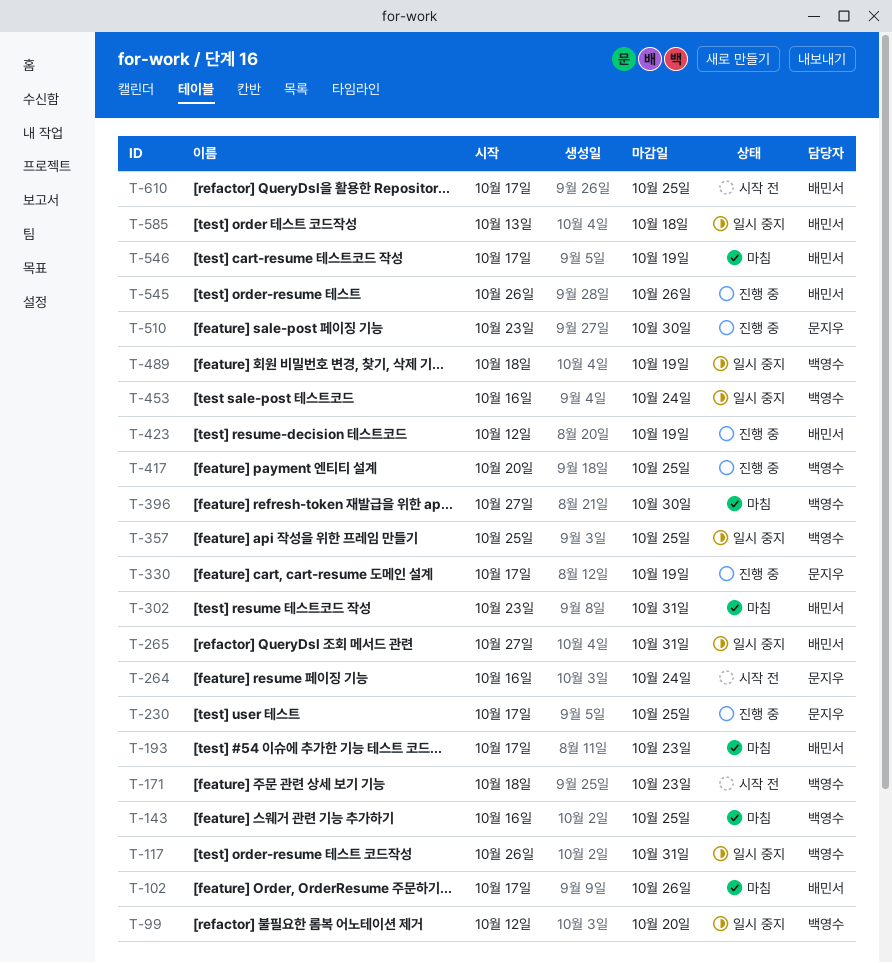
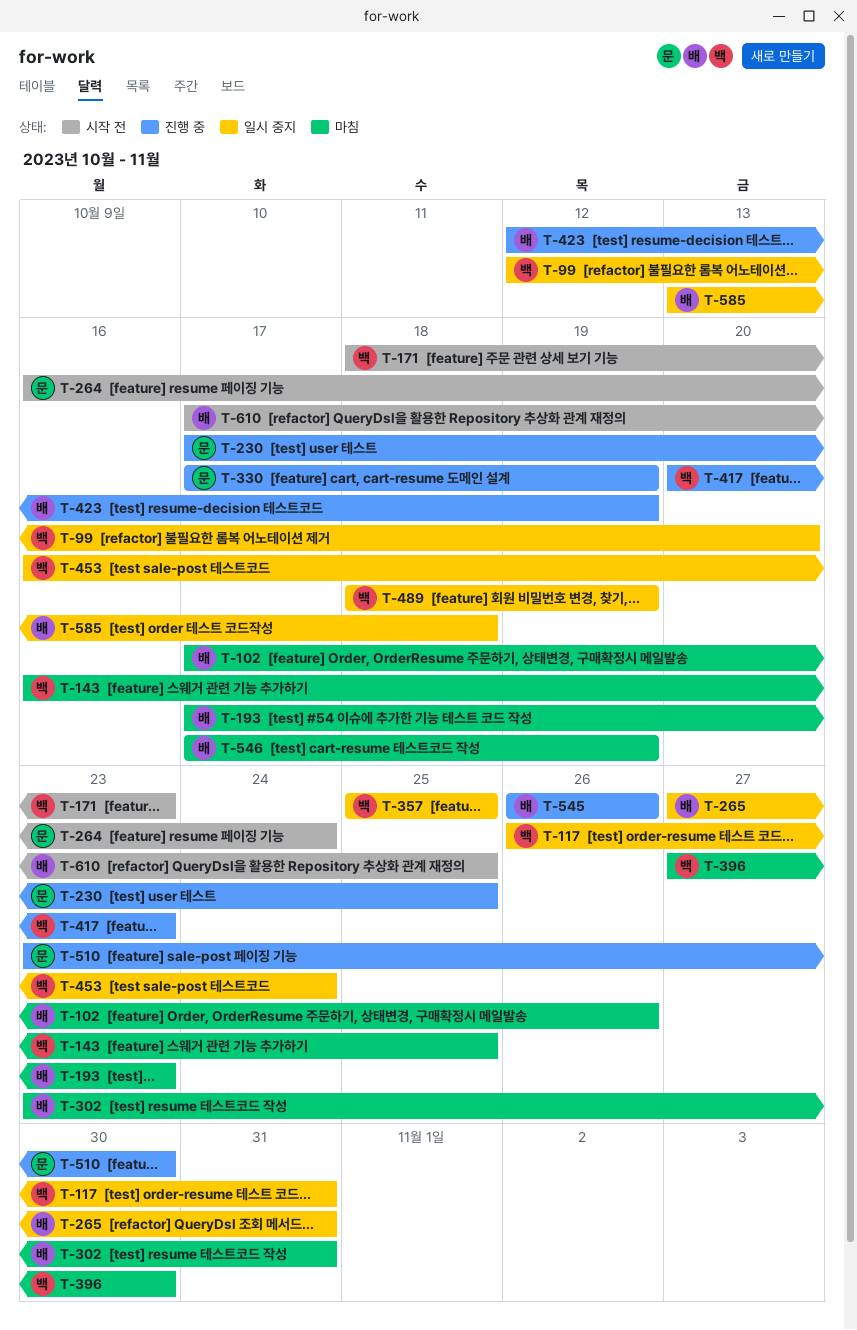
T-417, due: Oct 25 -> Oct 23

